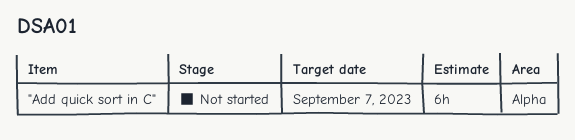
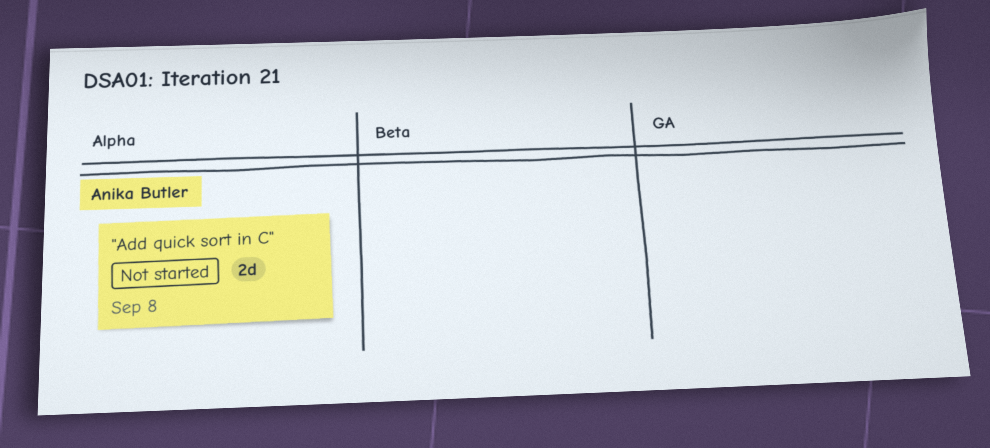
"Add quick sort in C", estimate: 6h -> 2d
"Add quick sort in C", due: Sep 7 -> Sep 8

